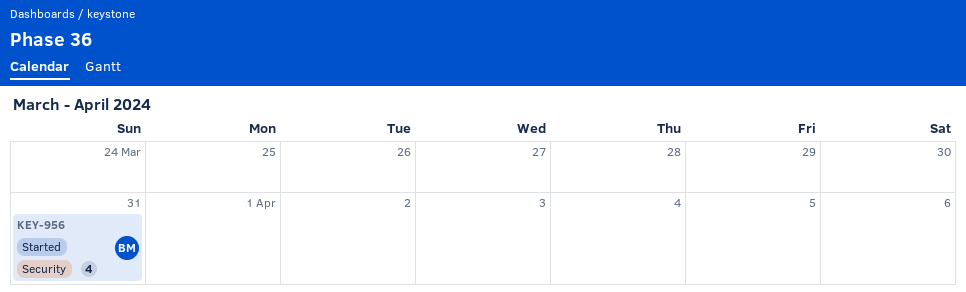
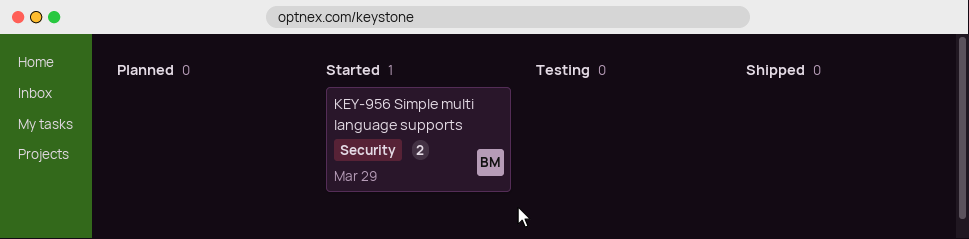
KEY-956, estimate: 4 -> 2
KEY-956, due: Mar 31 -> Mar 29

